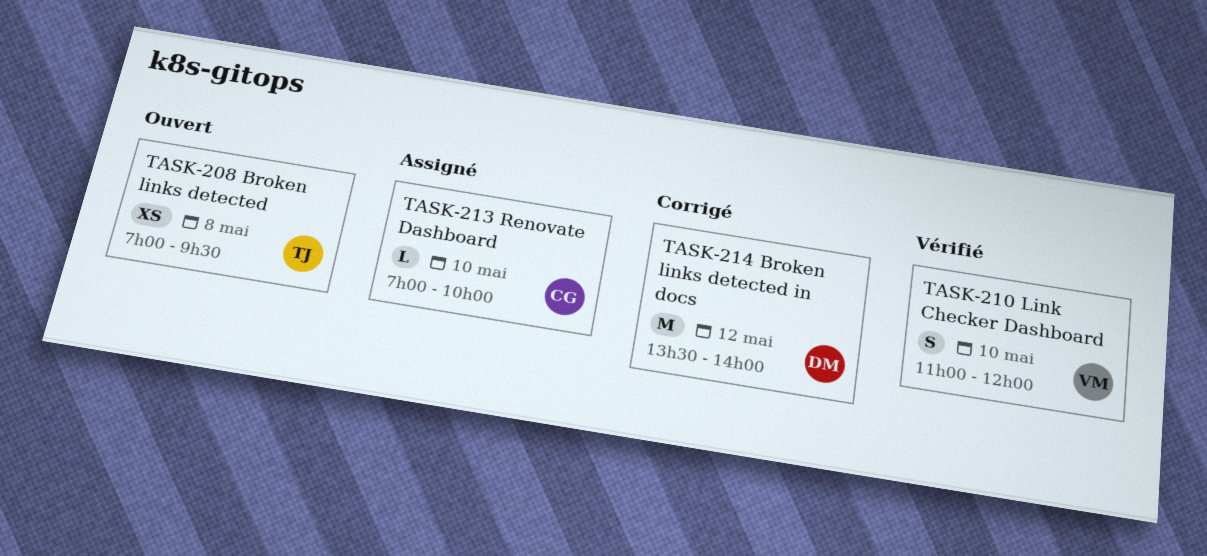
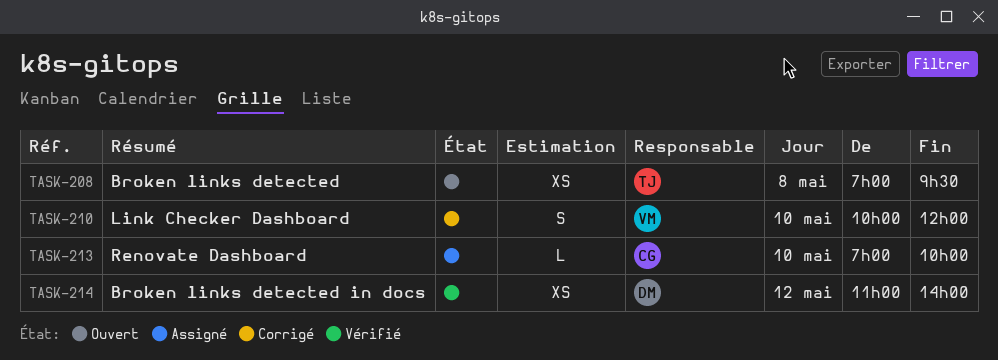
TASK-210, status: Vérifié -> Corrigé
TASK-210, begins: 11:00 -> 10:00
TASK-214, status: Corrigé -> Vérifié
TASK-214, estimate: M -> XS
TASK-214, begins: 13:30 -> 11:00

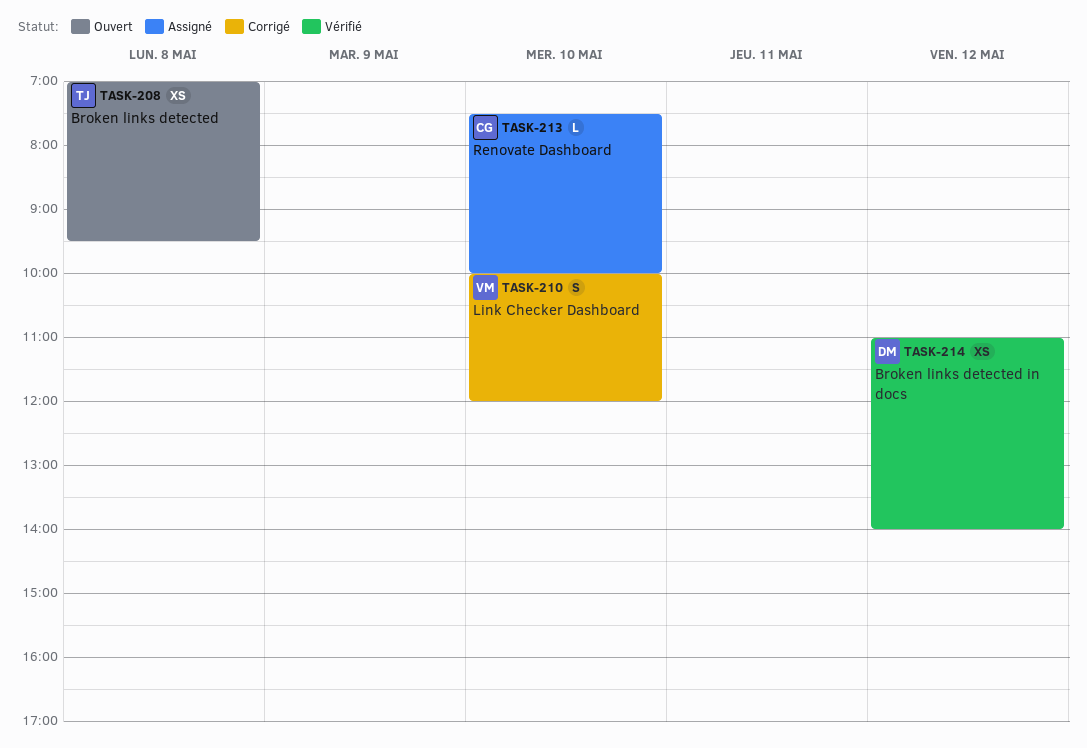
TASK-213, begins: 07:00 -> 07:30

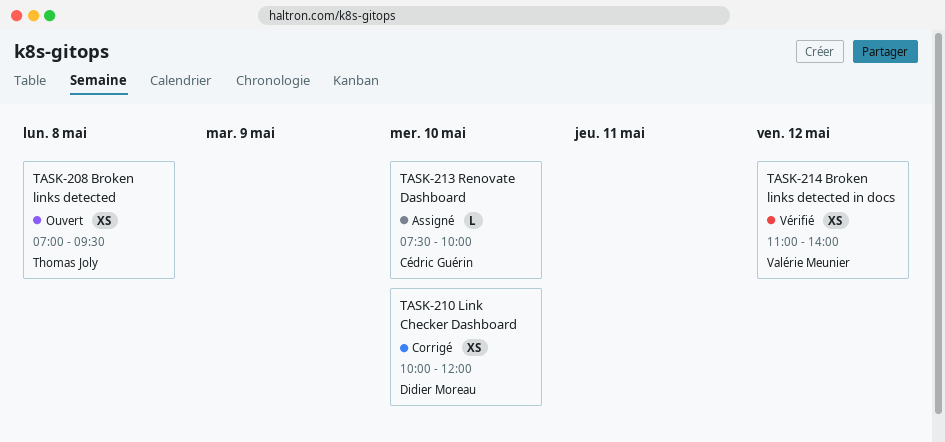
TASK-210, owner: Valérie Meunier -> Didier Moreau
TASK-210, estimate: S -> XS
TASK-214, owner: Didier Moreau -> Valérie Meunier

